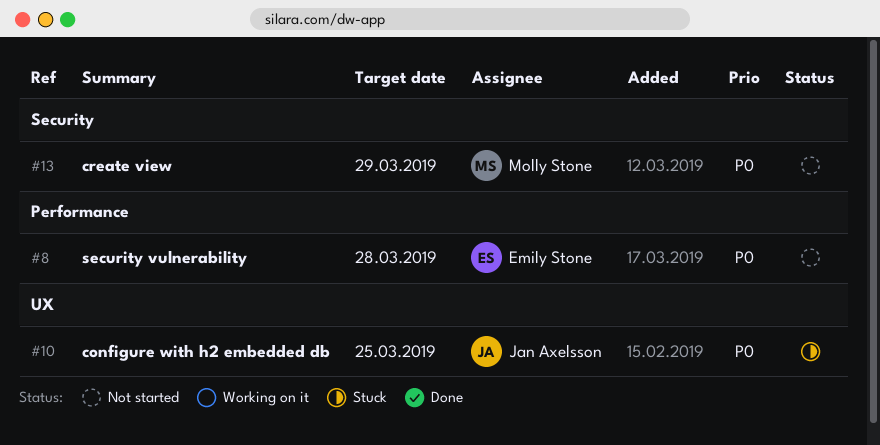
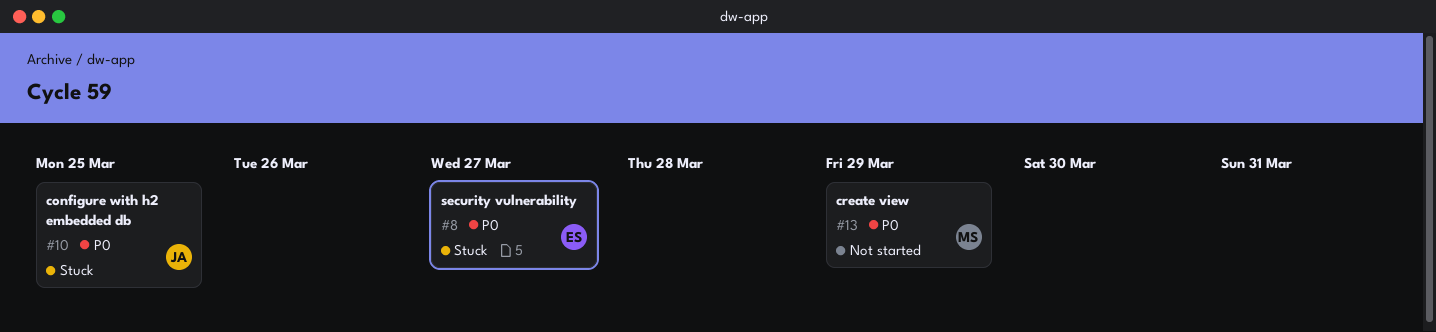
#8, status: Not started -> Stuck
#8, due: Mar 28 -> Mar 27

